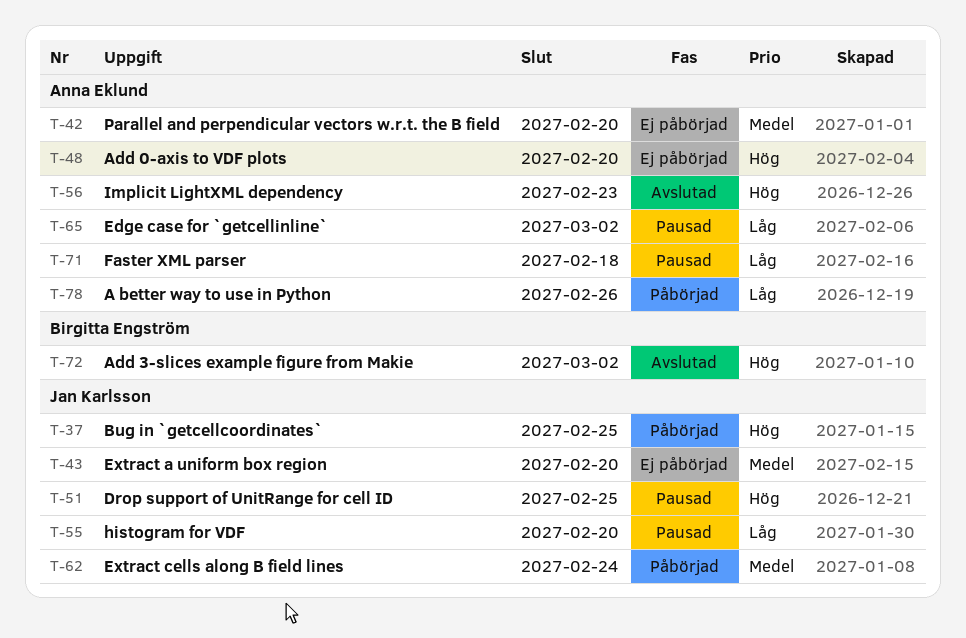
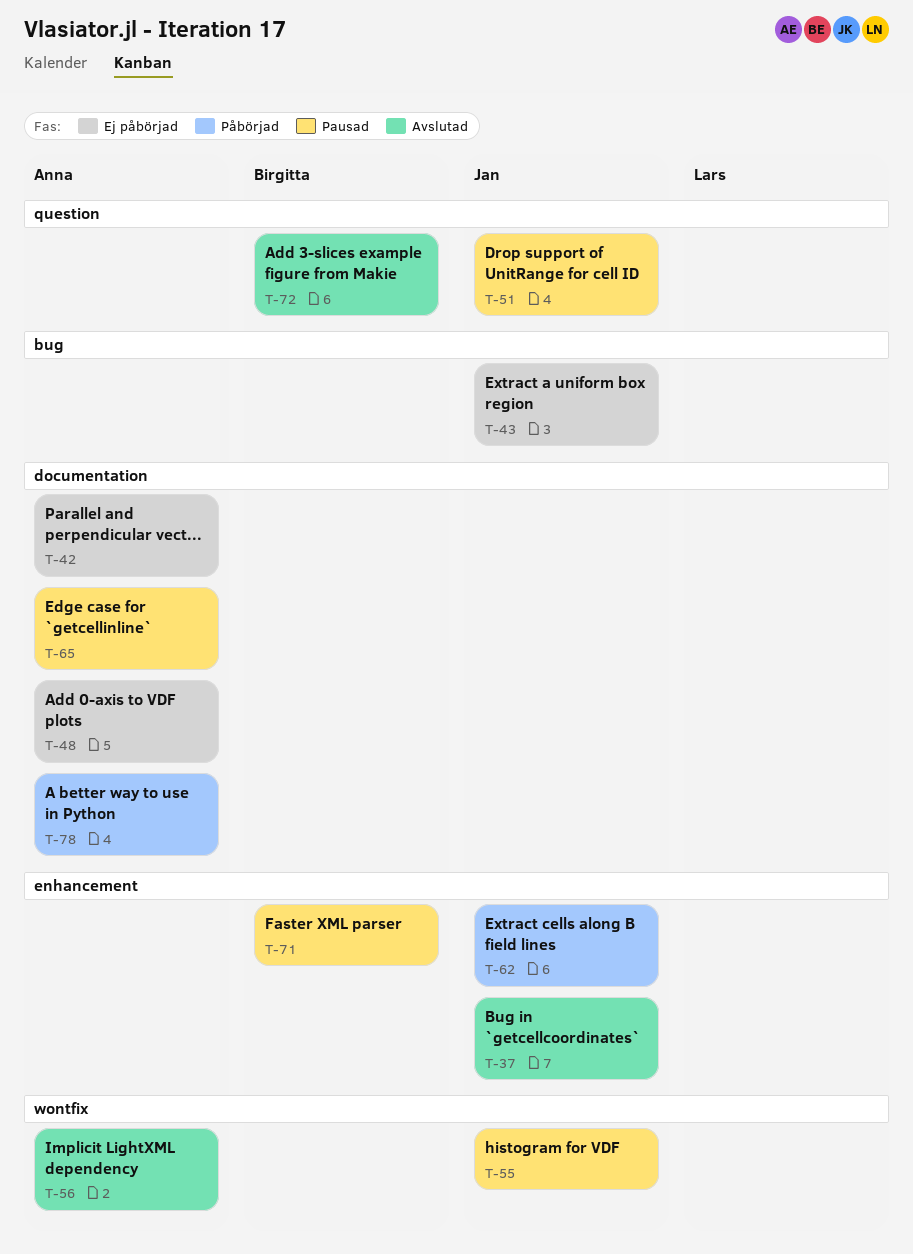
T-37, status: Påbörjad -> Avslutad
T-71, owner: Anna Eklund -> Birgitta Engström

